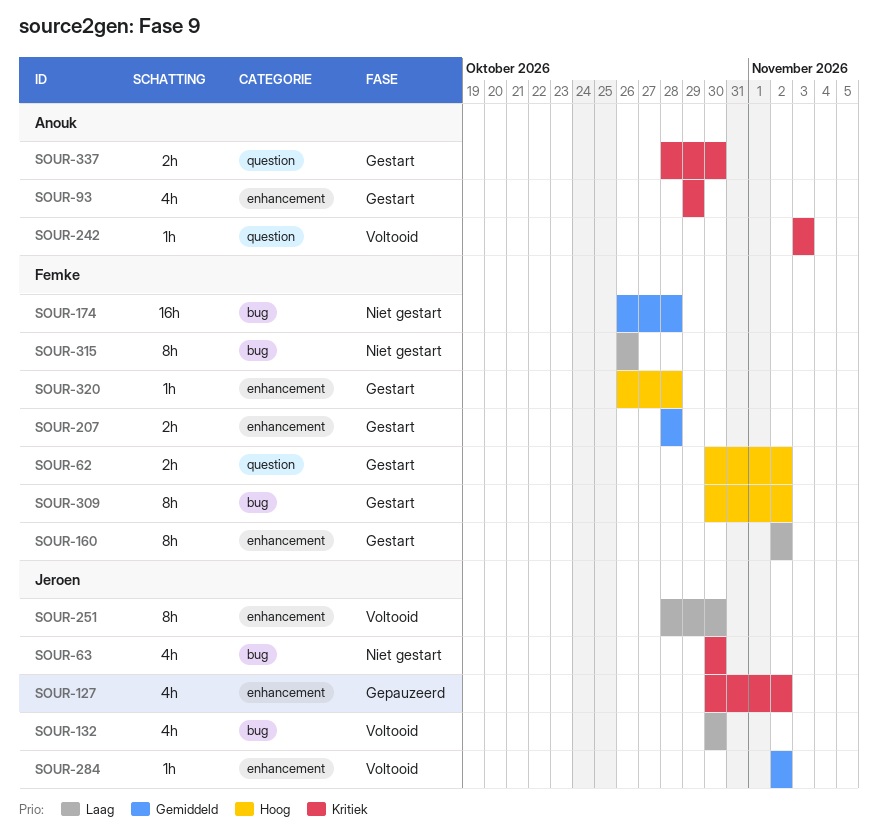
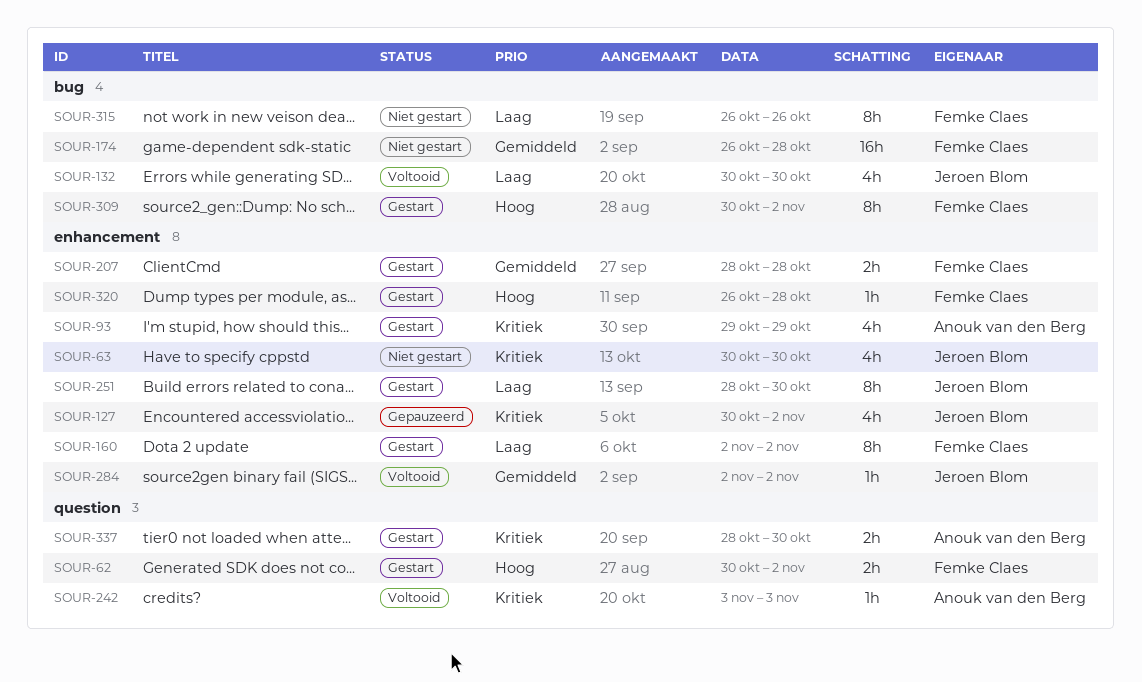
SOUR-63, label: bug -> enhancement
SOUR-251, status: Voltooid -> Gestart

